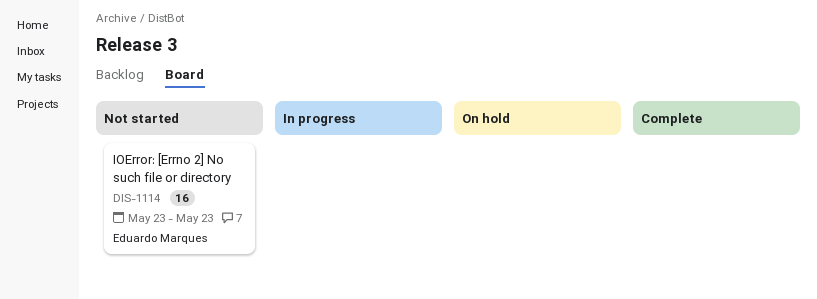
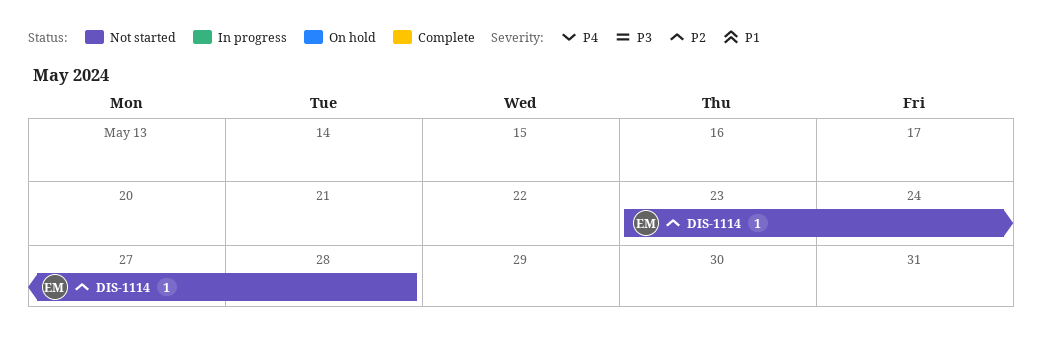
DIS-1114, estimate: 16 -> 1
DIS-1114, due: May 23 -> May 28

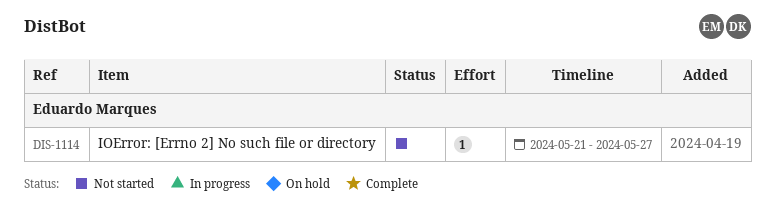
DIS-1114, start: May 23 -> May 21
DIS-1114, due: May 28 -> May 27

